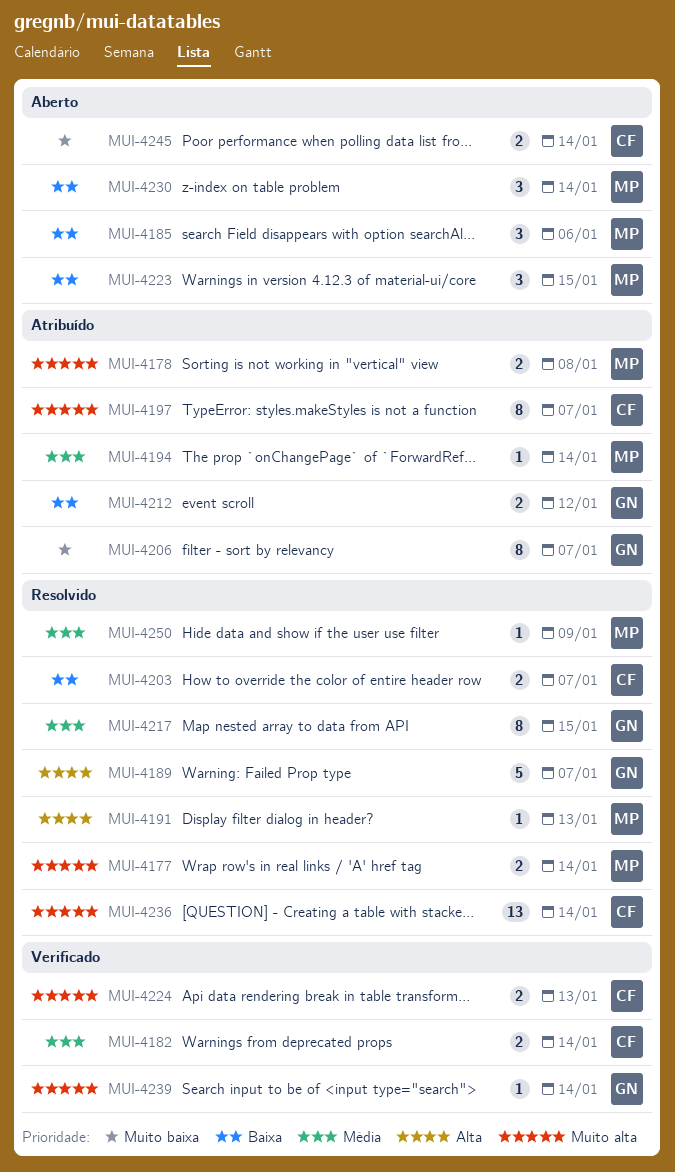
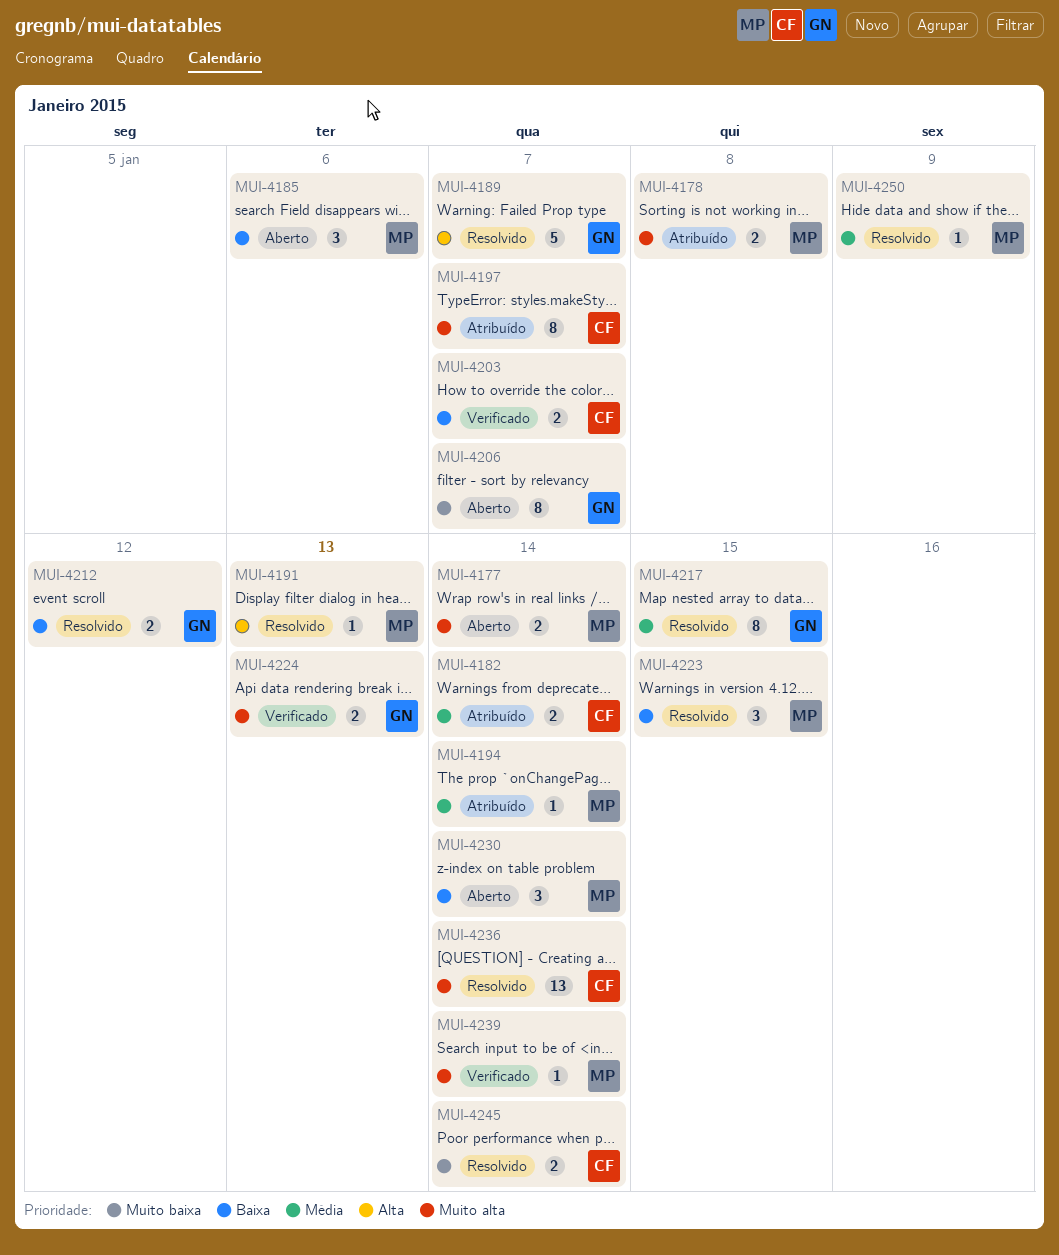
MUI-4177, status: Resolvido -> Aberto
MUI-4182, status: Verificado -> Atribuído
MUI-4203, status: Resolvido -> Verificado
MUI-4206, status: Atribuído -> Aberto
MUI-4212, status: Atribuído -> Resolvido
MUI-4223, status: Aberto -> Resolvido
MUI-4224, owner: CF -> GN
MUI-4239, owner: GN -> MP
MUI-4245, status: Aberto -> Resolvido

